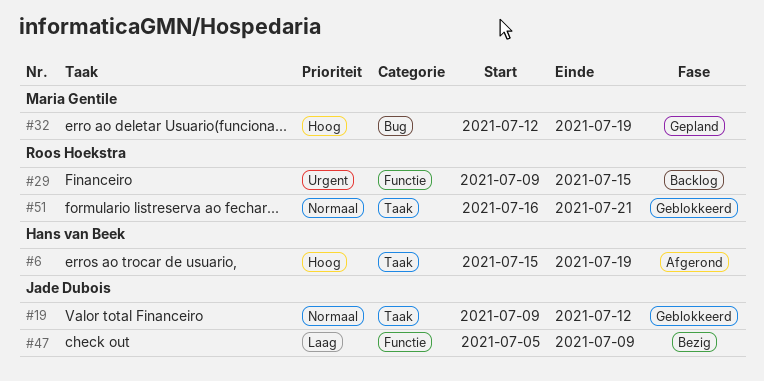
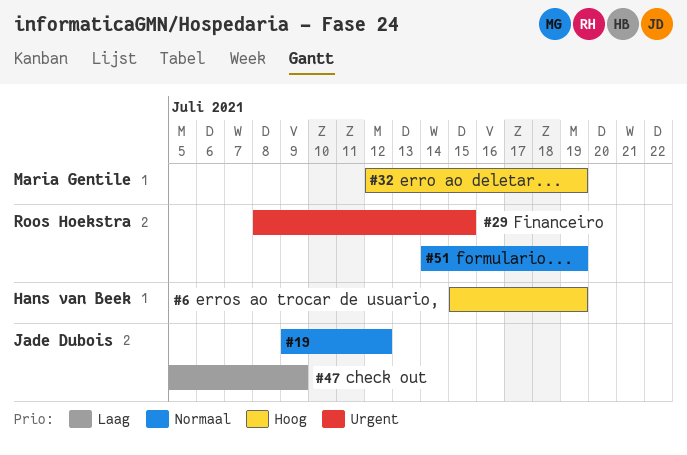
#29, start: Jul 9 -> Jul 8
#51, start: Jul 16 -> Jul 14
#51, due: Jul 21 -> Jul 19

